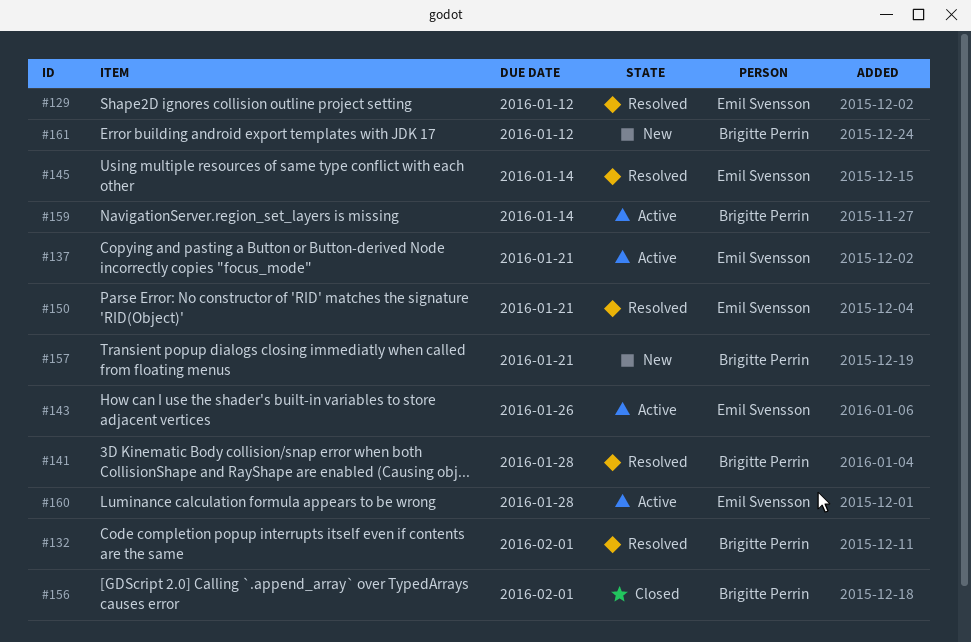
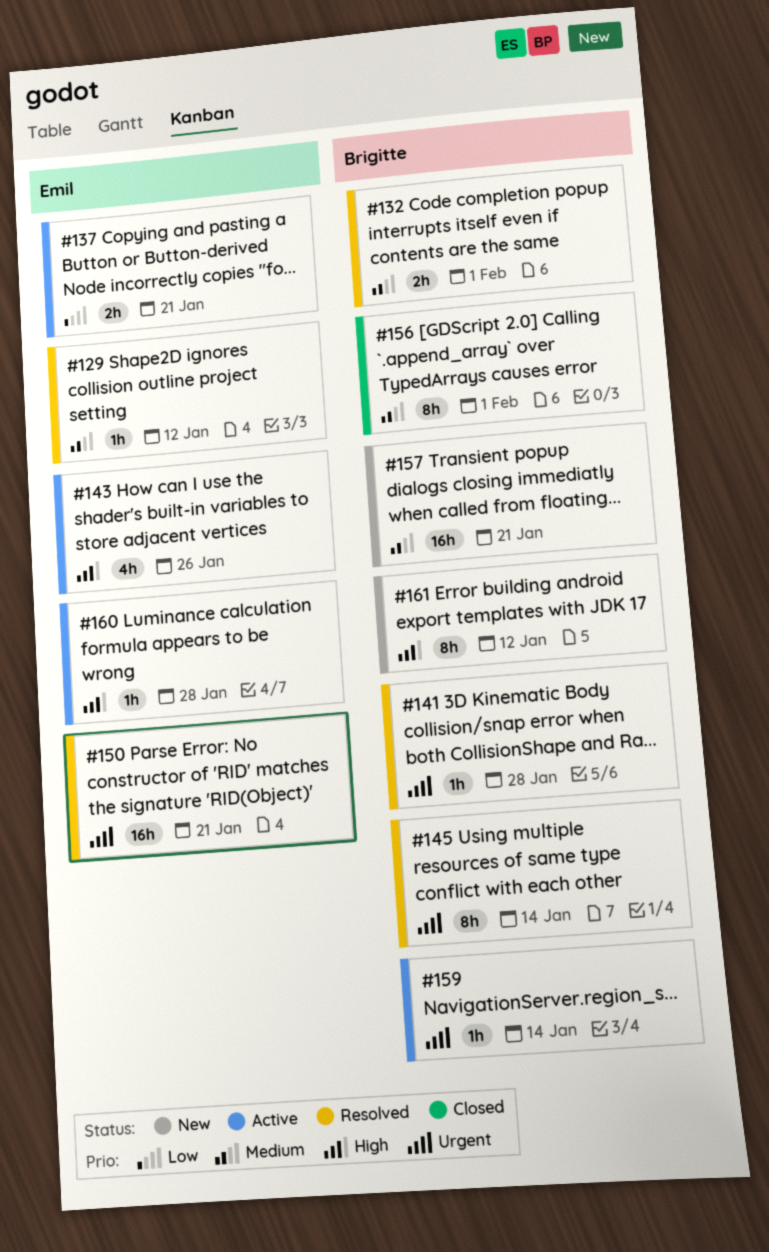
#145, owner: Emil Svensson -> Brigitte Perrin

